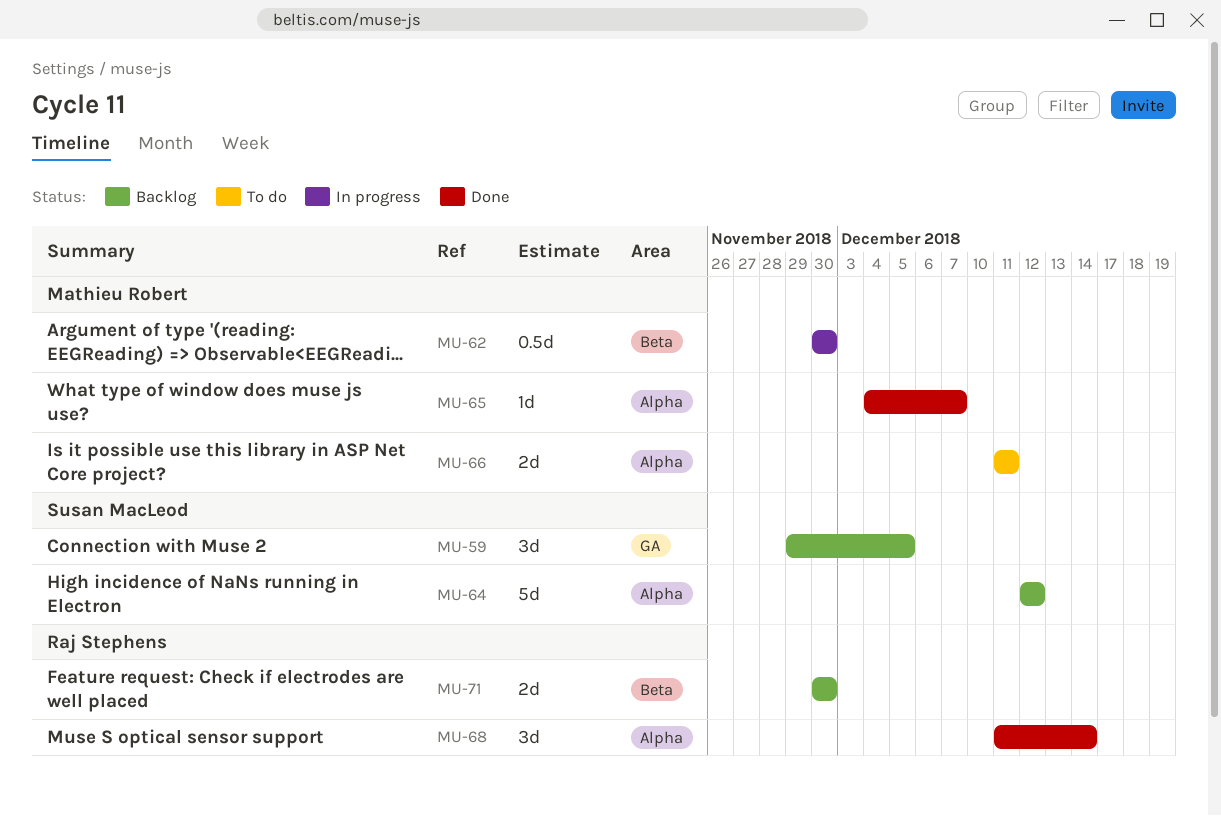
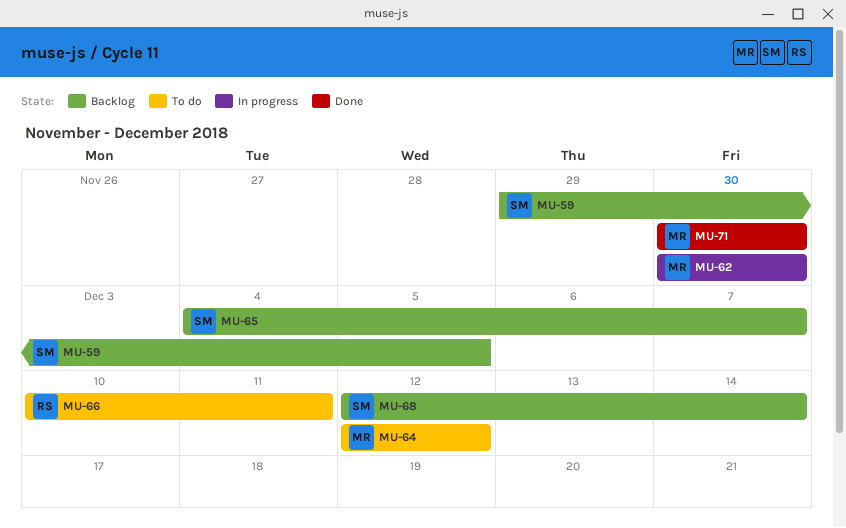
MU-64, status: Backlog -> To do
MU-64, owner: Susan MacLeod -> Mathieu Robert
MU-65, status: Done -> Backlog
MU-65, owner: Mathieu Robert -> Susan MacLeod
MU-66, owner: Mathieu Robert -> Raj Stephens
MU-66, start: Dec 11 -> Dec 10
MU-68, status: Done -> Backlog
MU-68, owner: Raj Stephens -> Susan MacLeod
MU-68, start: Dec 11 -> Dec 12
MU-71, status: Backlog -> Done
MU-71, owner: Raj Stephens -> Mathieu Robert

